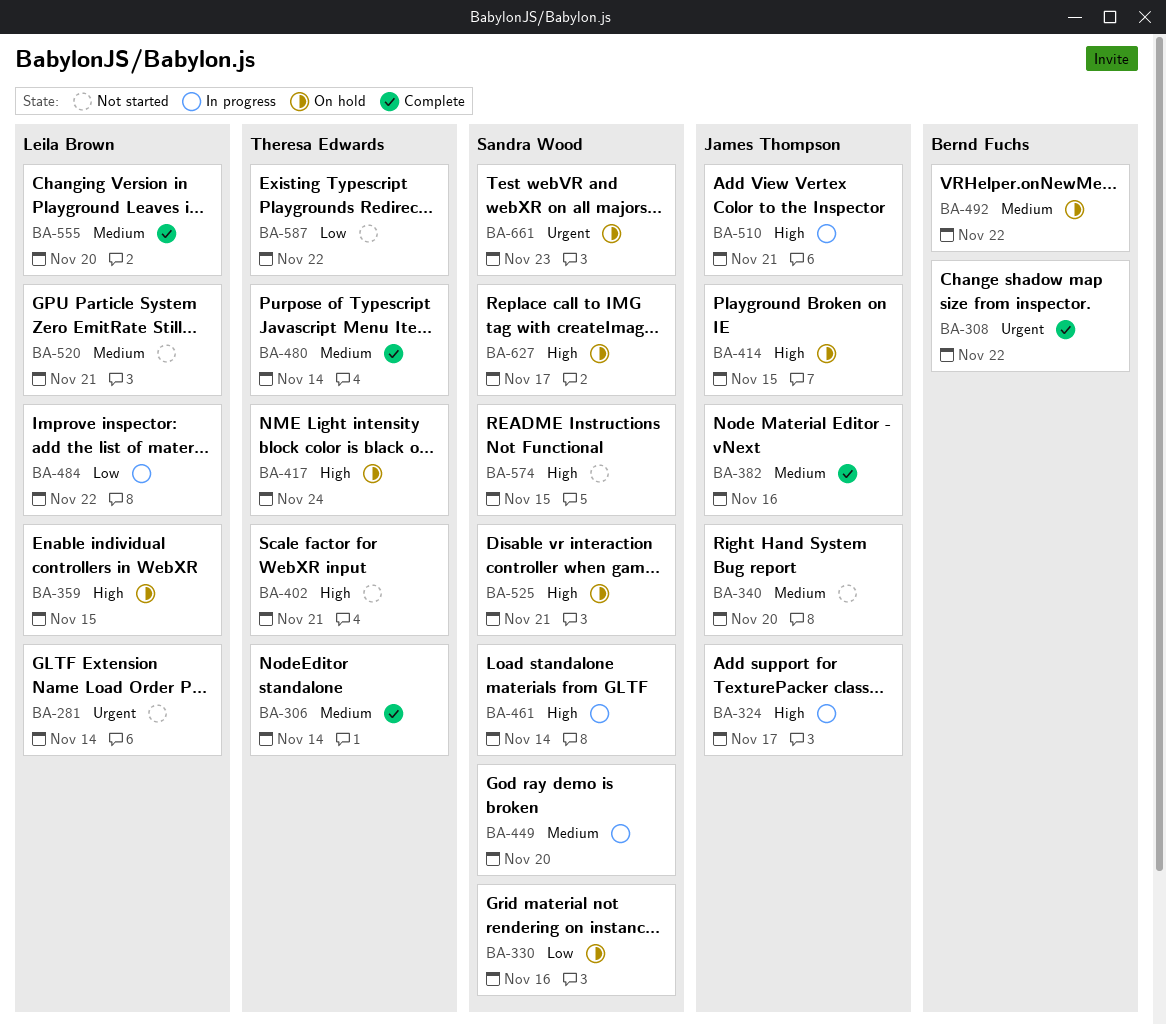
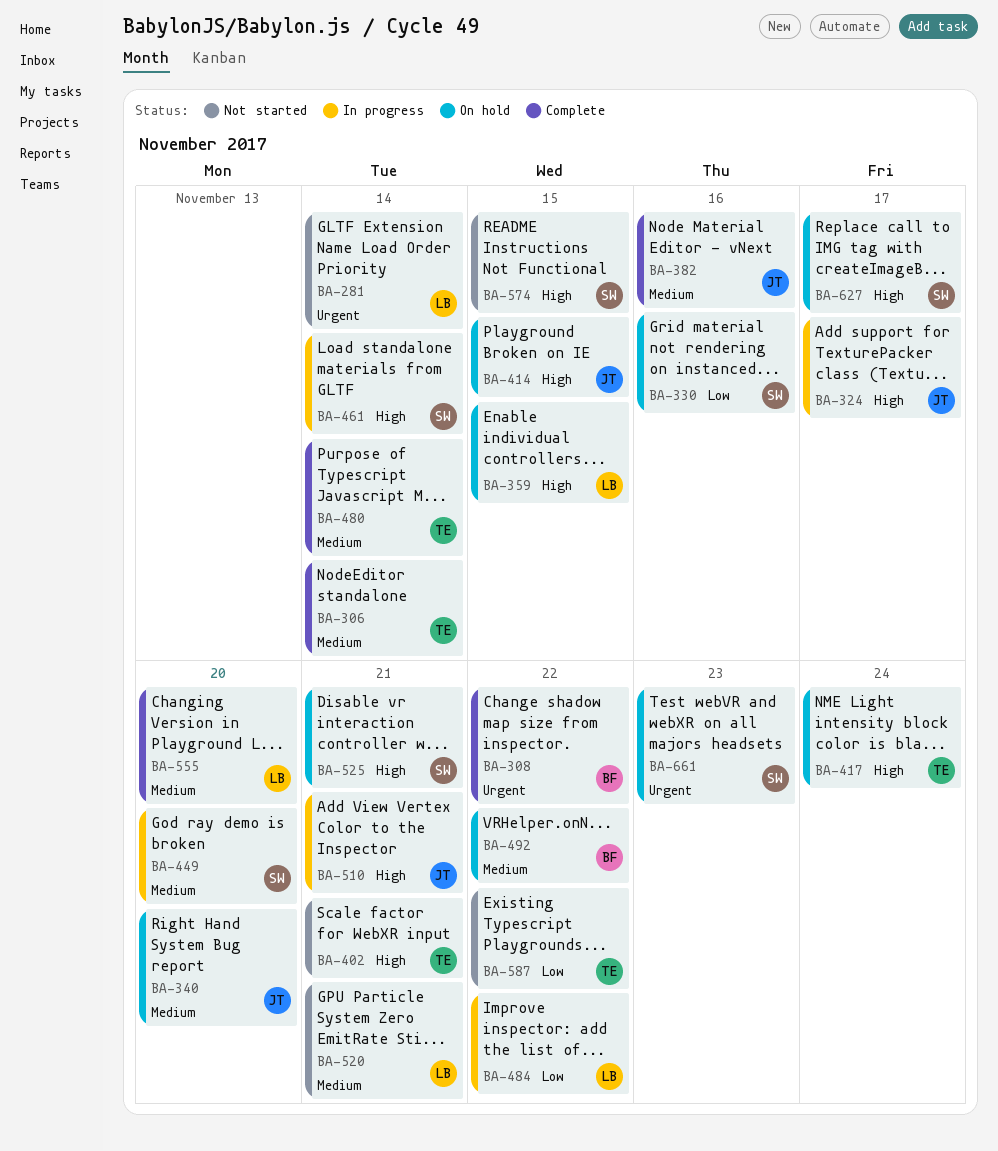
BA-340, status: Not started -> On hold

